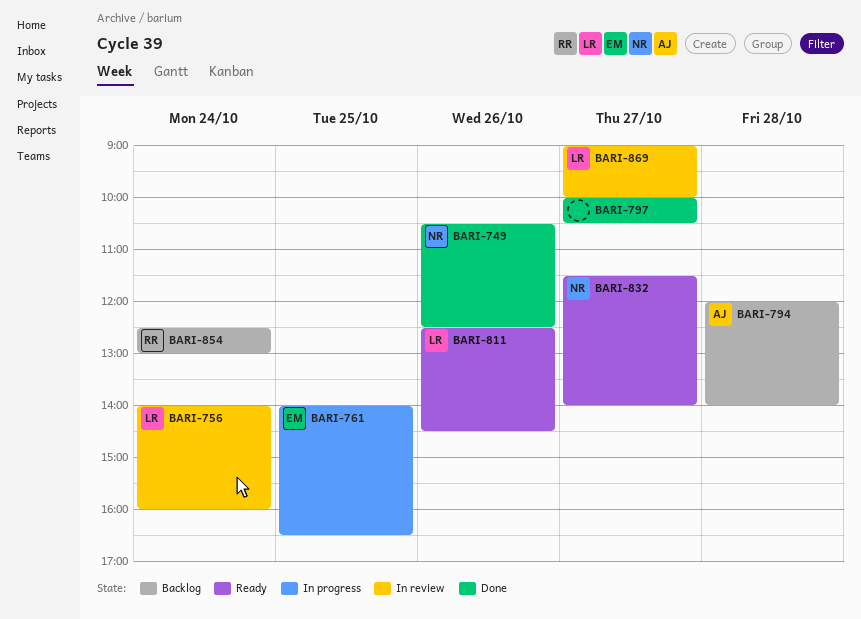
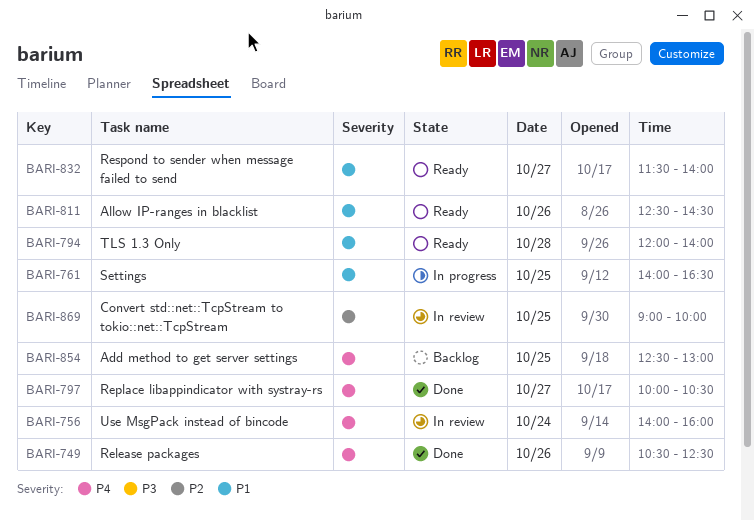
BARI-794, status: Backlog -> Ready
BARI-854, day: Oct 24 -> Oct 25
BARI-869, day: Oct 27 -> Oct 25

